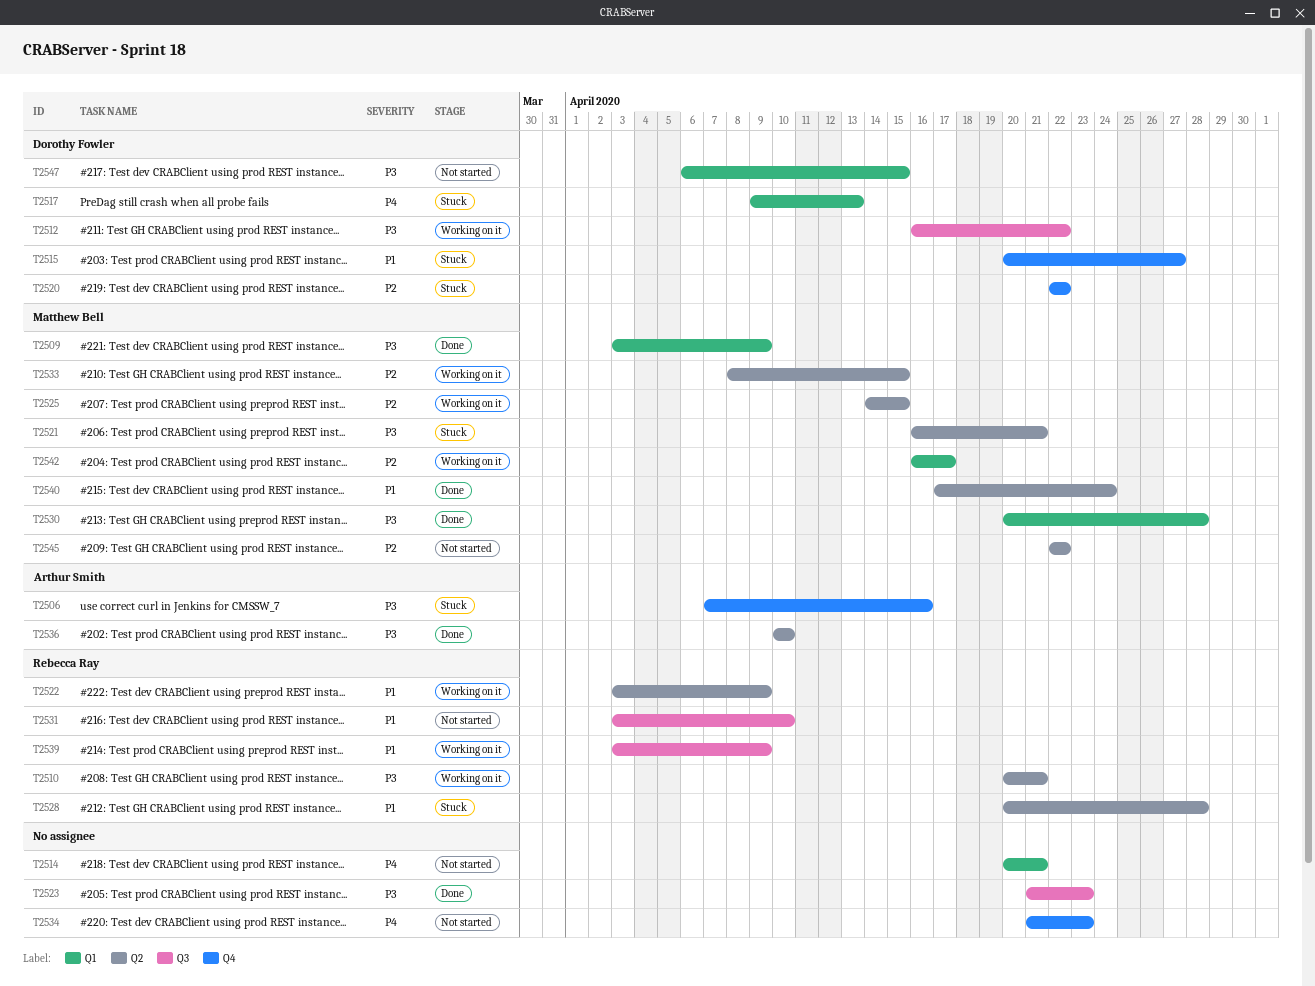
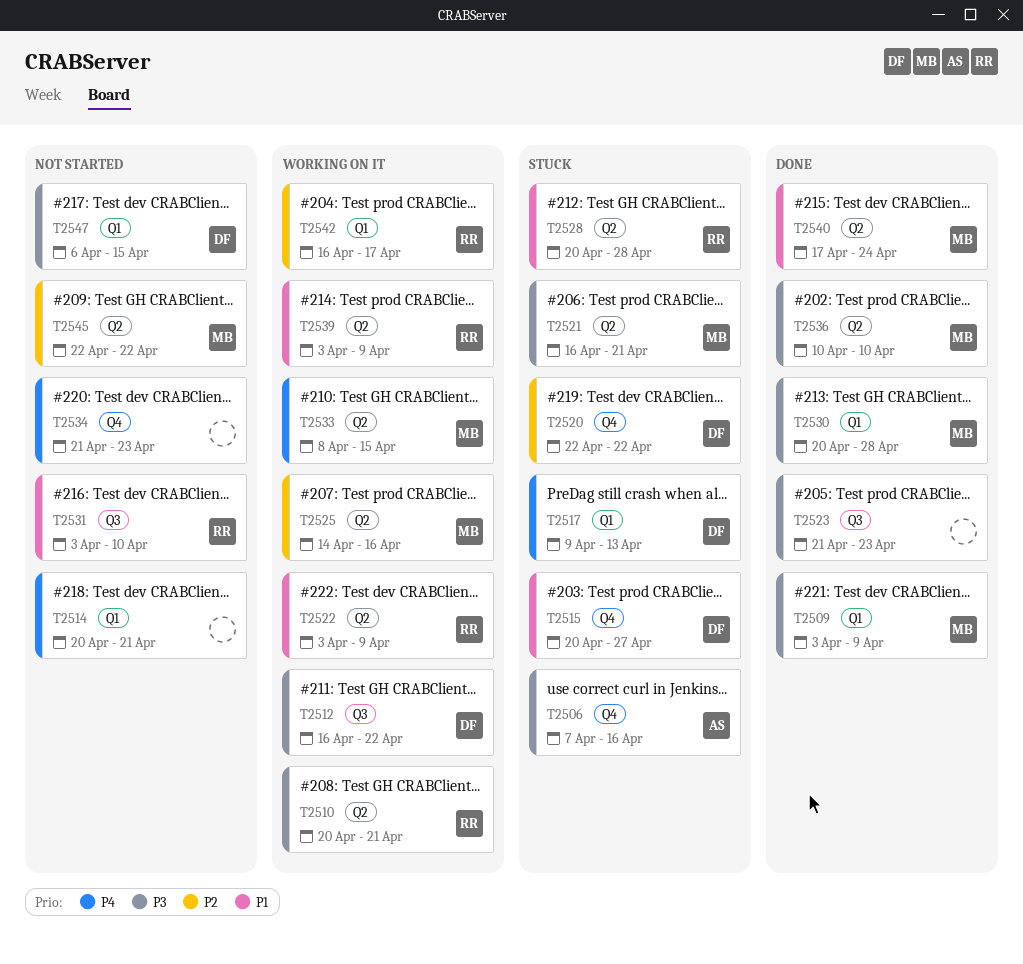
T2525, due: Apr 15 -> Apr 16
T2533, priority: P2 -> P4
T2536, owner: Arthur Smith -> Matthew Bell
T2539, label: Q3 -> Q2
T2542, owner: Matthew Bell -> Rebecca Ray

